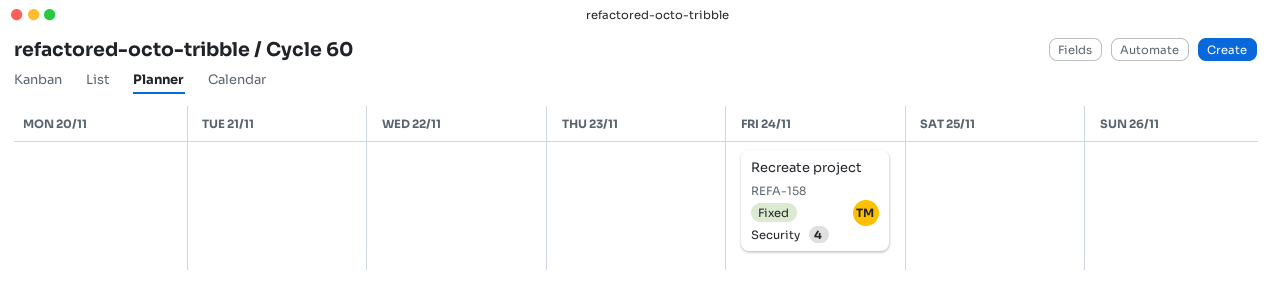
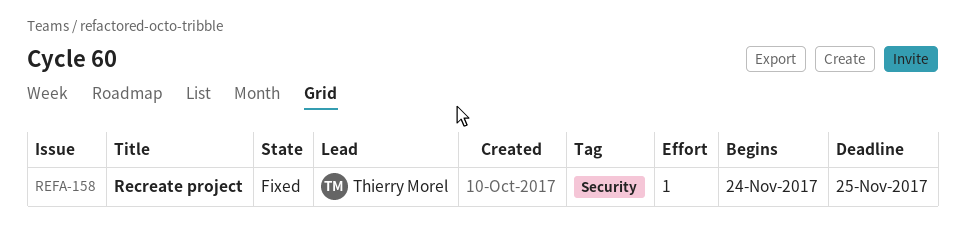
REFA-158, estimate: 4 -> 1
REFA-158, due: Nov 24 -> Nov 25

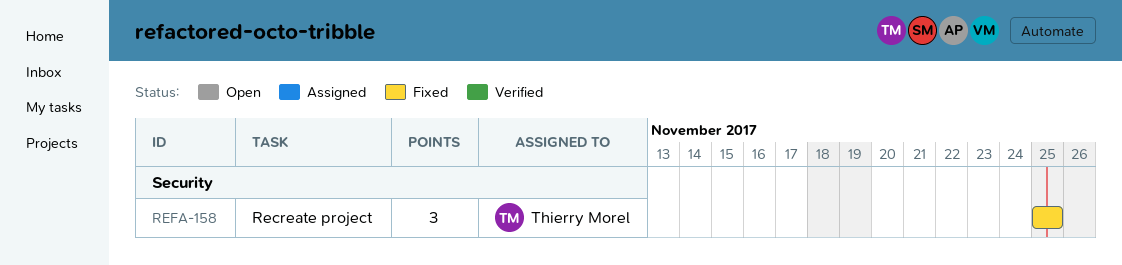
REFA-158, estimate: 1 -> 3
REFA-158, start: Nov 24 -> Nov 25

